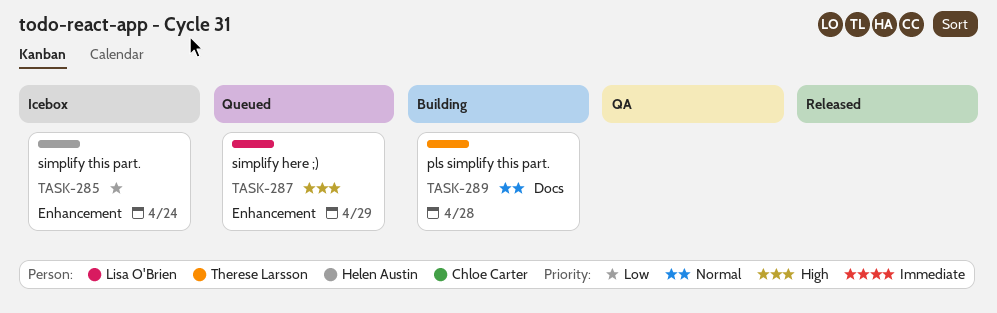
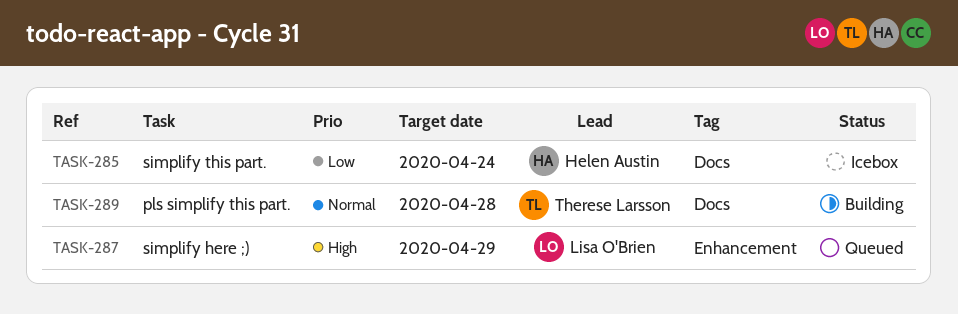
TASK-285, label: Enhancement -> Docs

